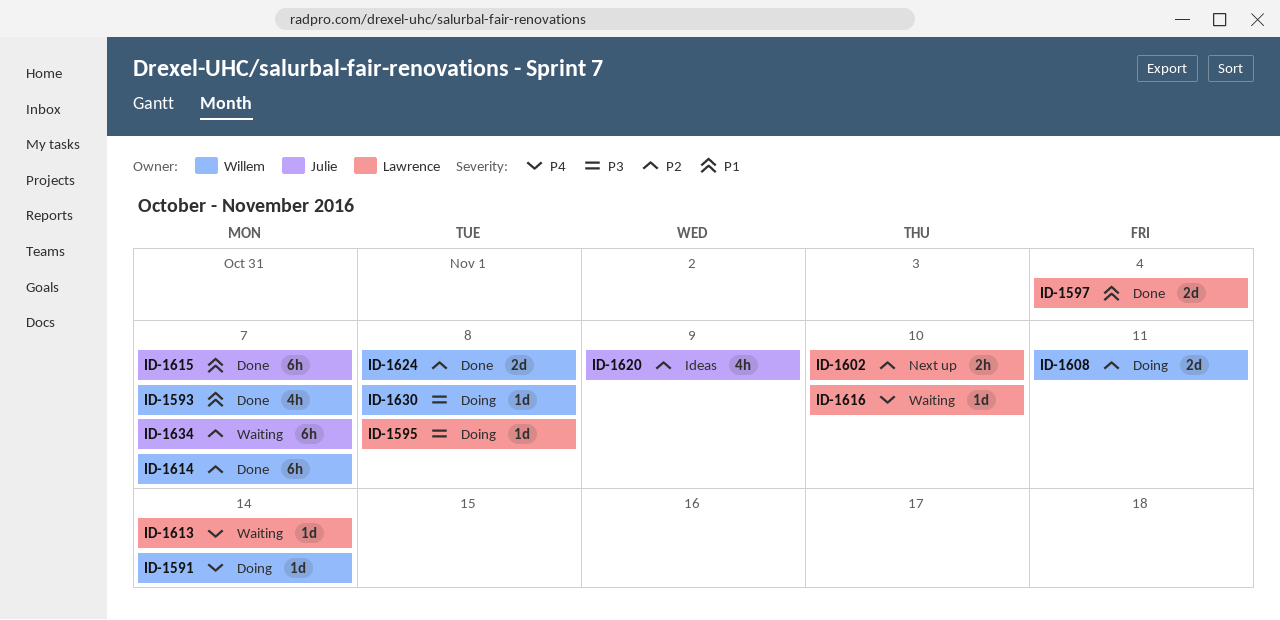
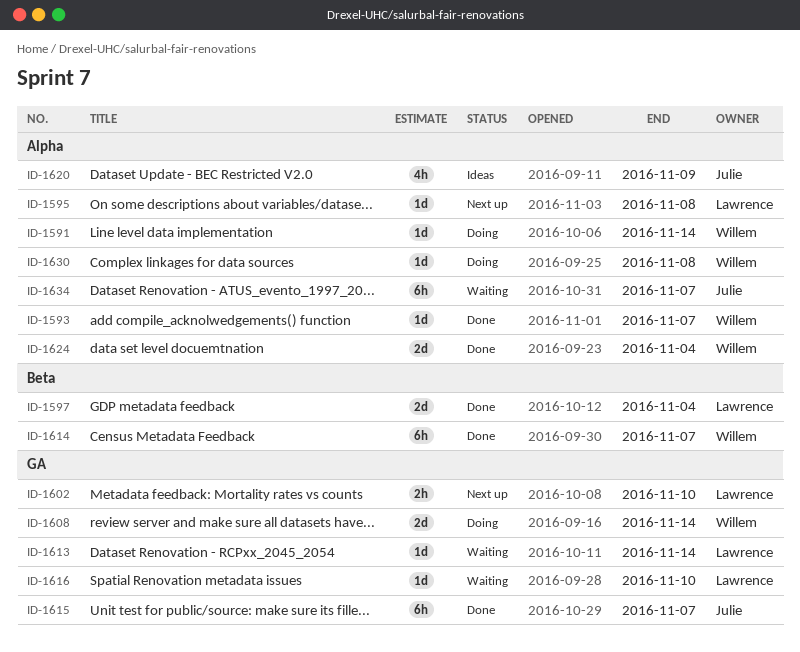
ID-1593, estimate: 4h -> 1d
ID-1595, status: Doing -> Next up
ID-1608, due: Nov 11 -> Nov 14
ID-1624, due: Nov 8 -> Nov 4

